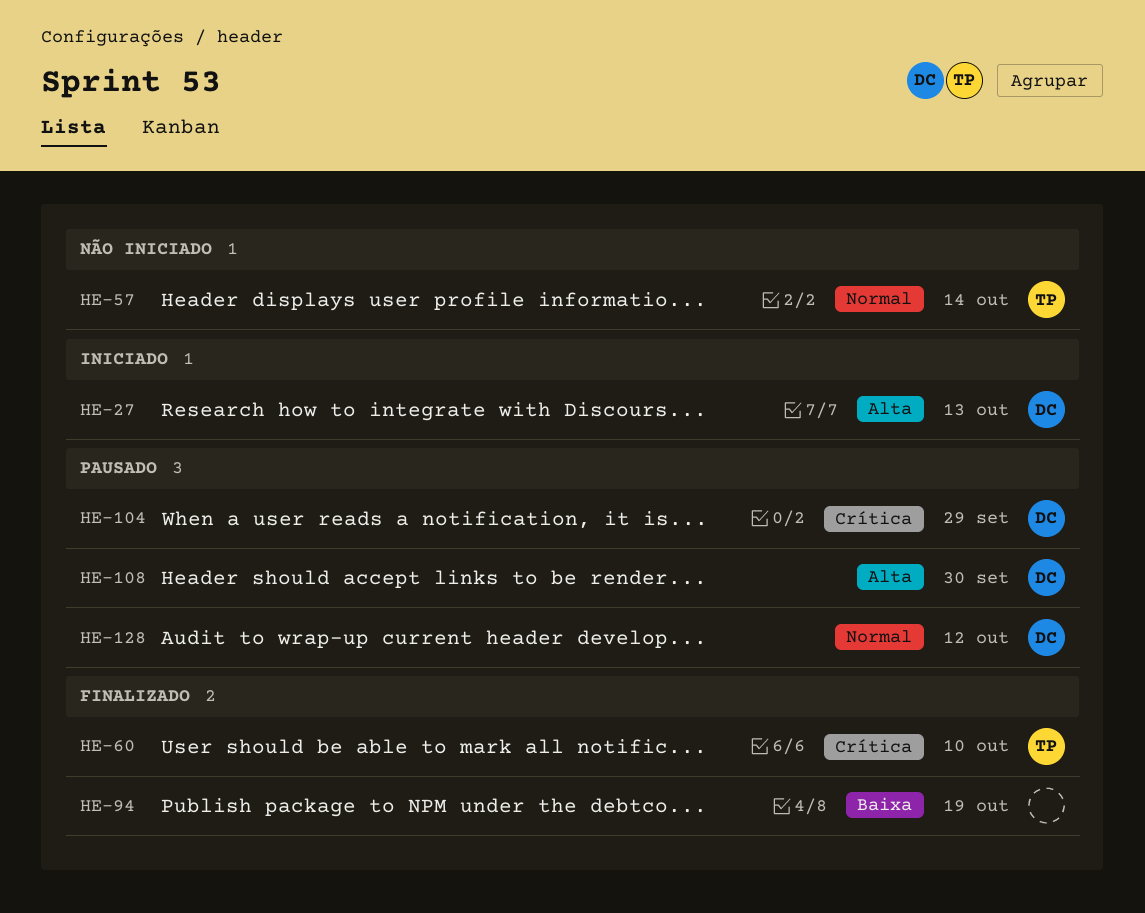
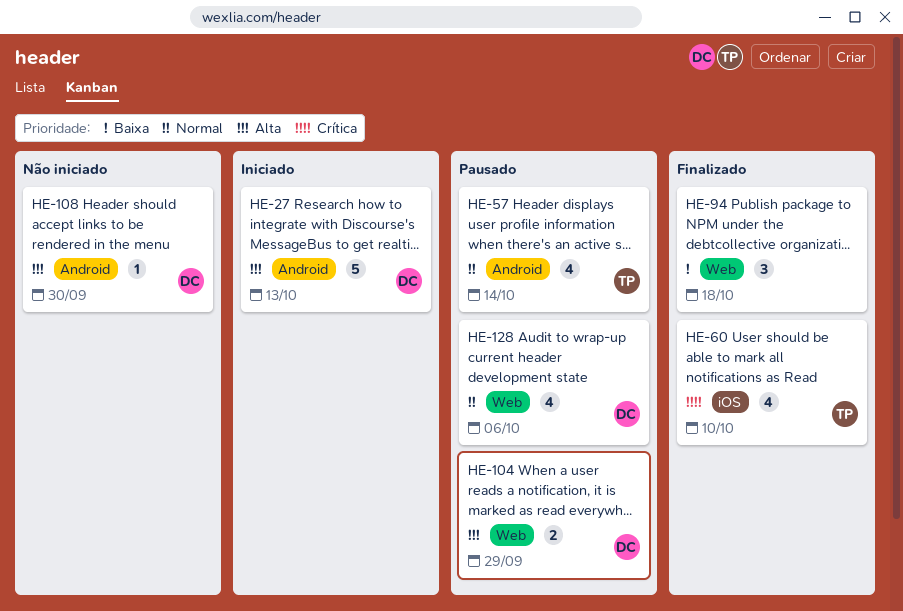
HE-57, status: Não iniciado -> Pausado
HE-94, due: Oct 19 -> Oct 18
HE-104, priority: Crítica -> Alta
HE-108, status: Pausado -> Não iniciado
HE-128, due: Oct 12 -> Oct 6

